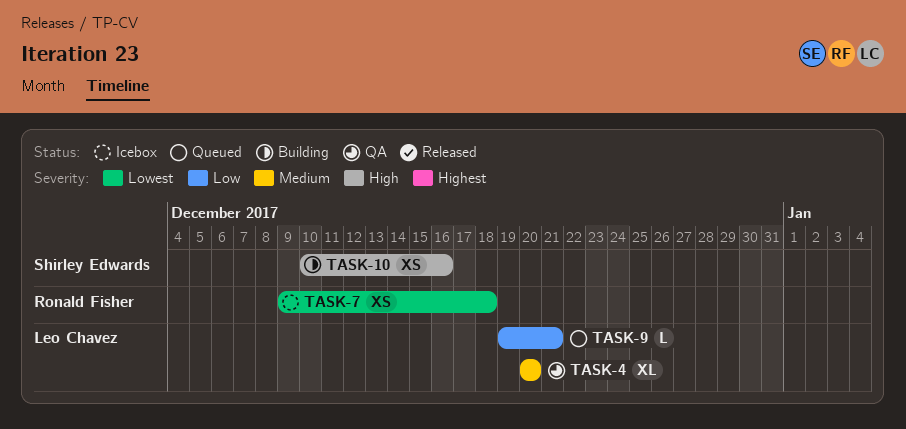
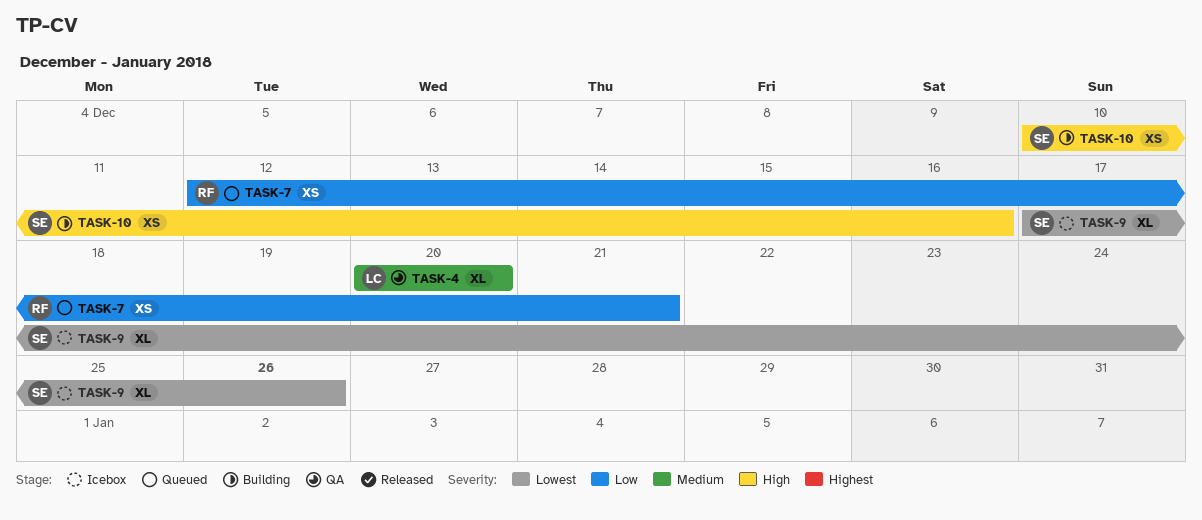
TASK-7, status: Icebox -> Queued
TASK-7, priority: Lowest -> Low
TASK-7, start: Dec 9 -> Dec 12
TASK-7, due: Dec 18 -> Dec 21
TASK-9, status: Queued -> Icebox
TASK-9, owner: Leo Chavez -> Shirley Edwards
TASK-9, priority: Low -> Lowest
TASK-9, estimate: L -> XL
TASK-9, start: Dec 19 -> Dec 17
TASK-9, due: Dec 21 -> Dec 26

